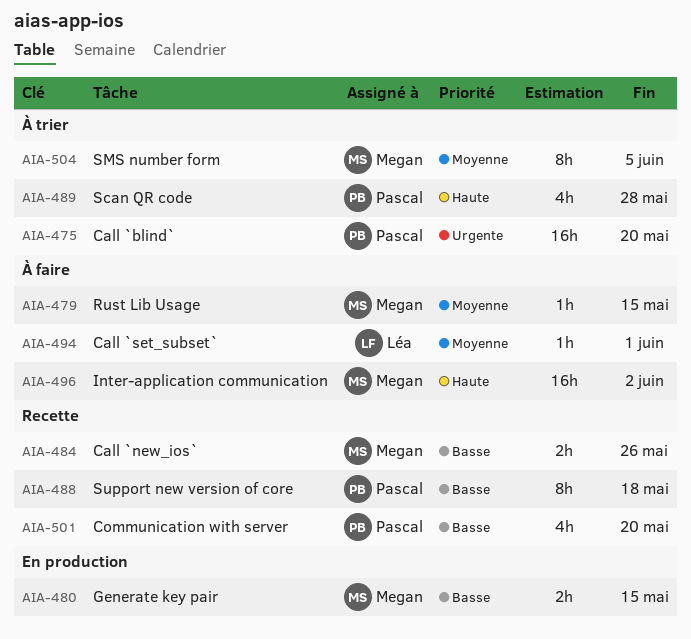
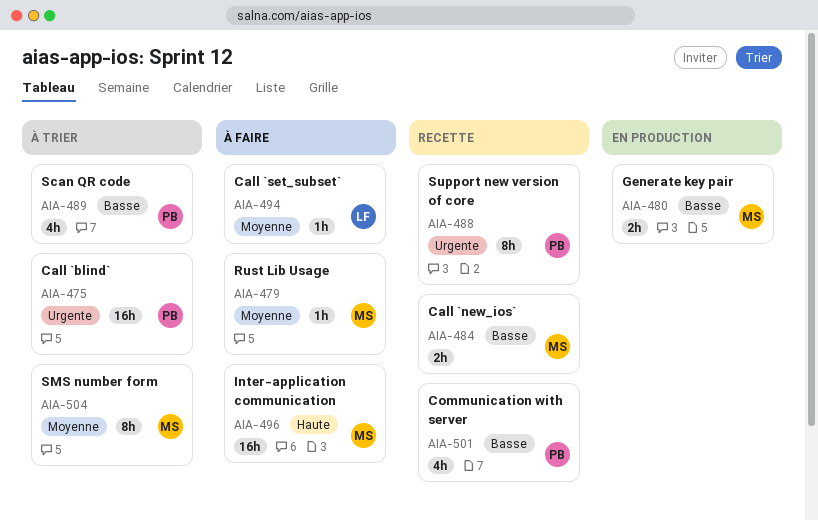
AIA-488, priority: Basse -> Urgente
AIA-489, priority: Haute -> Basse

